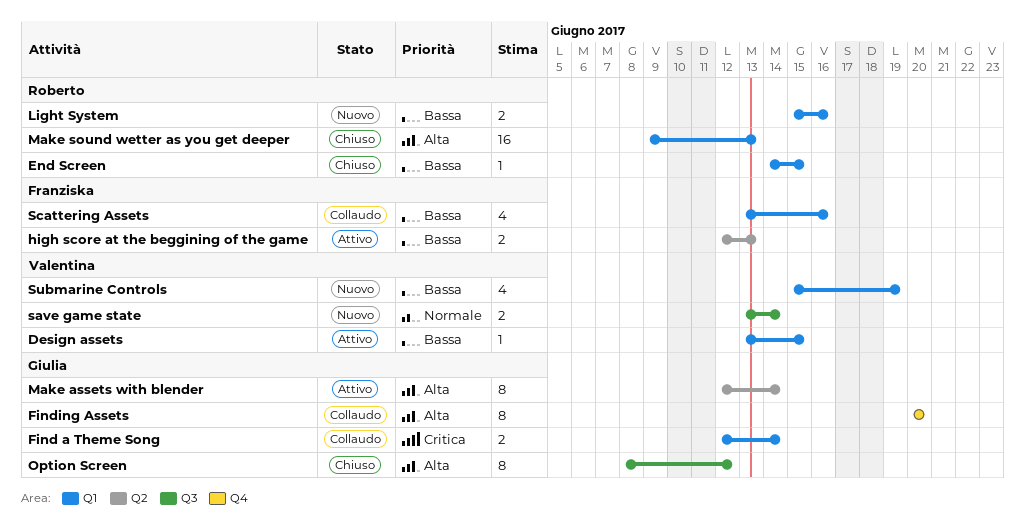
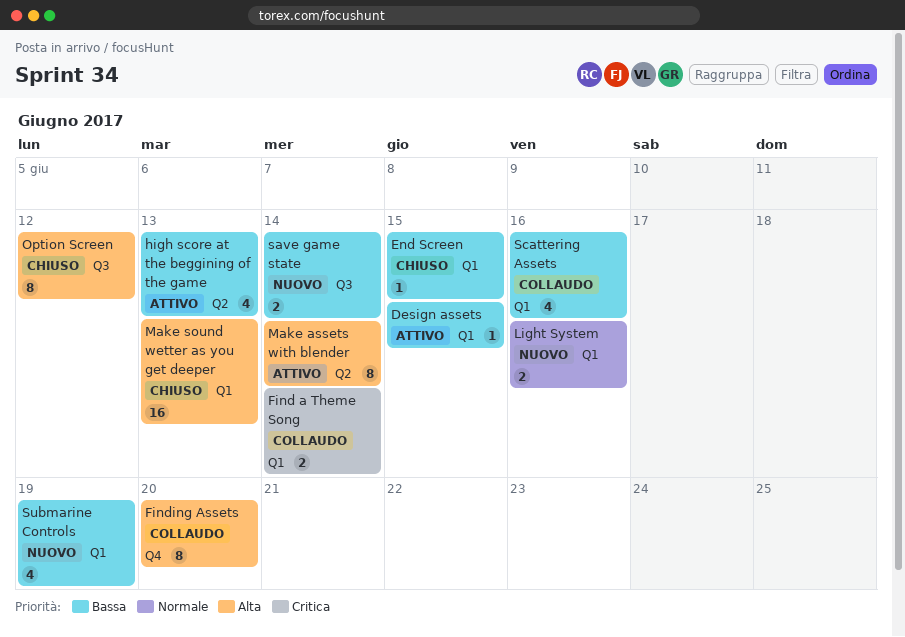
high score at the beggining of the game, estimate: 2 -> 4
Light System, priority: Bassa -> Normale
save game state, priority: Normale -> Bassa

